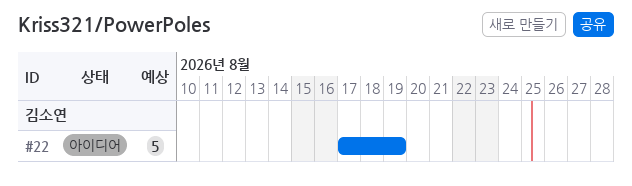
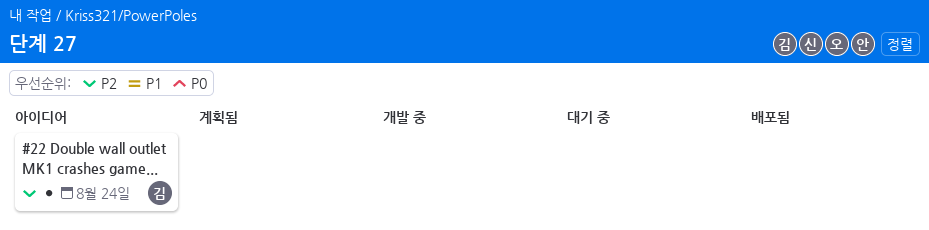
#22, estimate: 5 -> 1
#22, due: Aug 19 -> Aug 24

